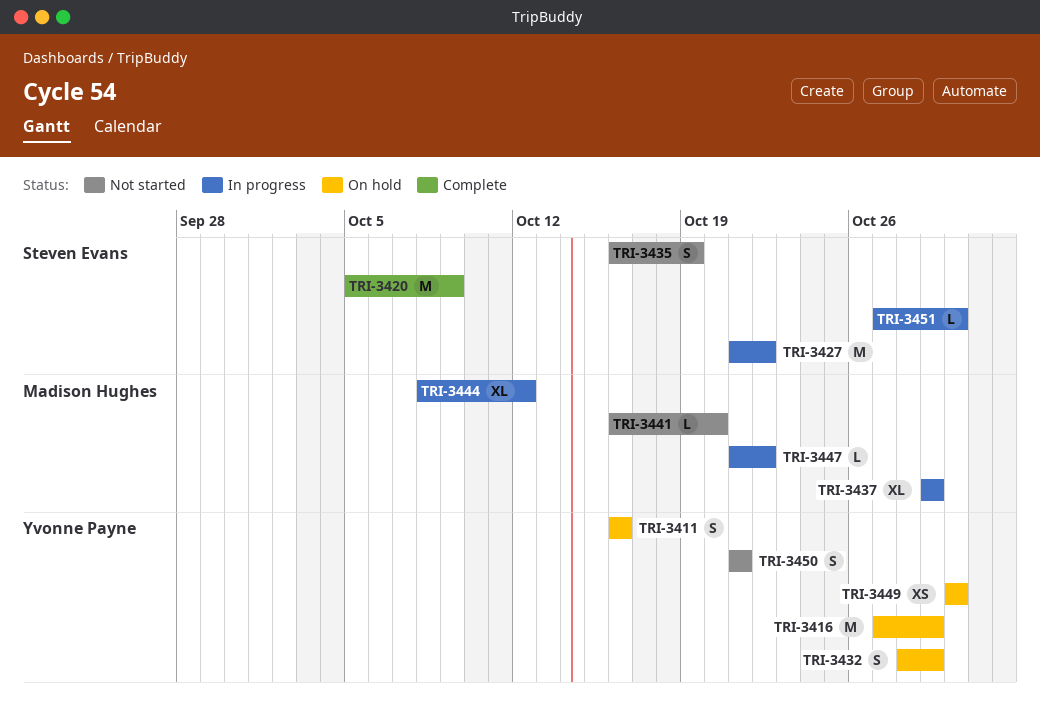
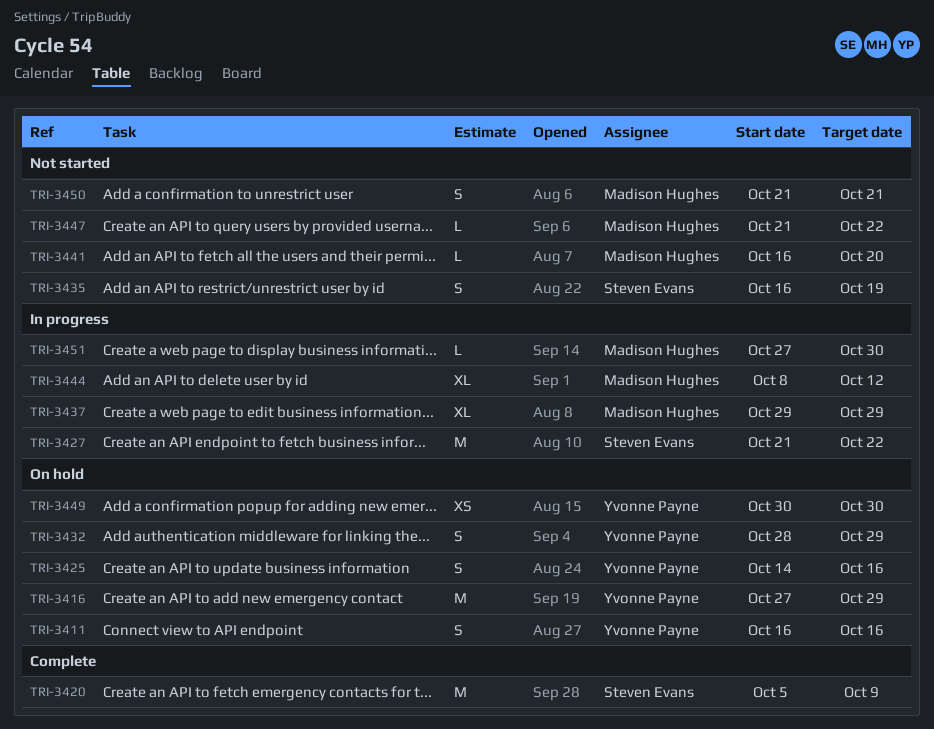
TRI-3425: none -> present
TRI-3447, status: In progress -> Not started
TRI-3450, owner: Yvonne Payne -> Madison Hughes
TRI-3451, owner: Steven Evans -> Madison Hughes

